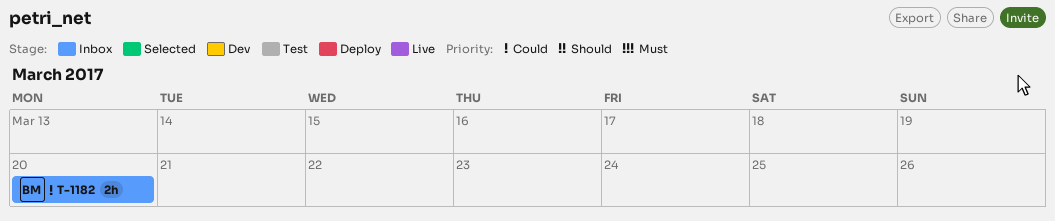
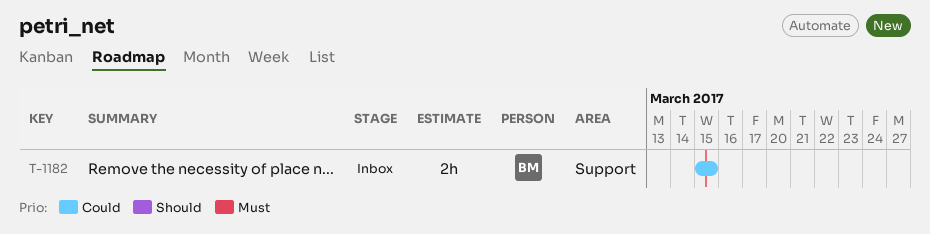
T-1182, start: Mar 20 -> Mar 15
T-1182, due: Mar 20 -> Mar 15

